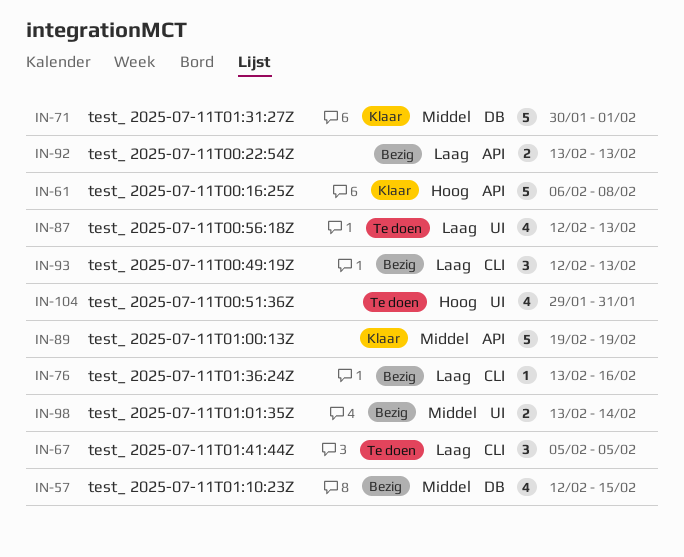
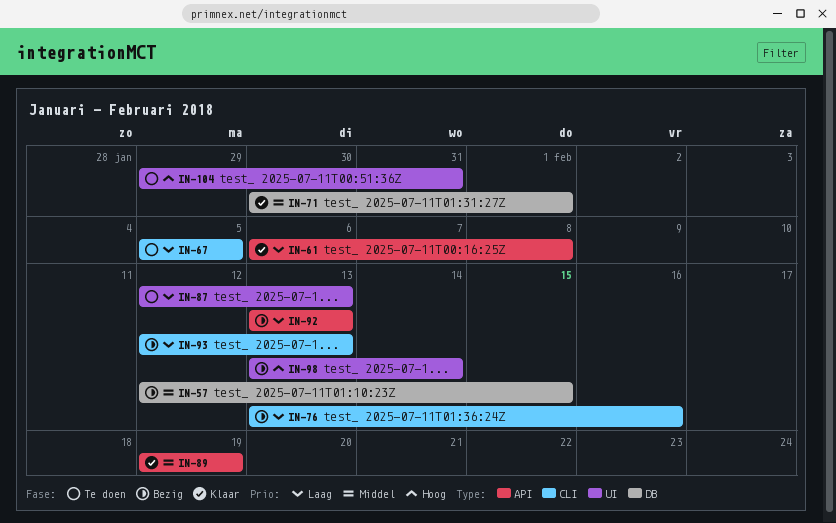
IN-61, priority: Hoog -> Laag
IN-98, priority: Middel -> Hoog

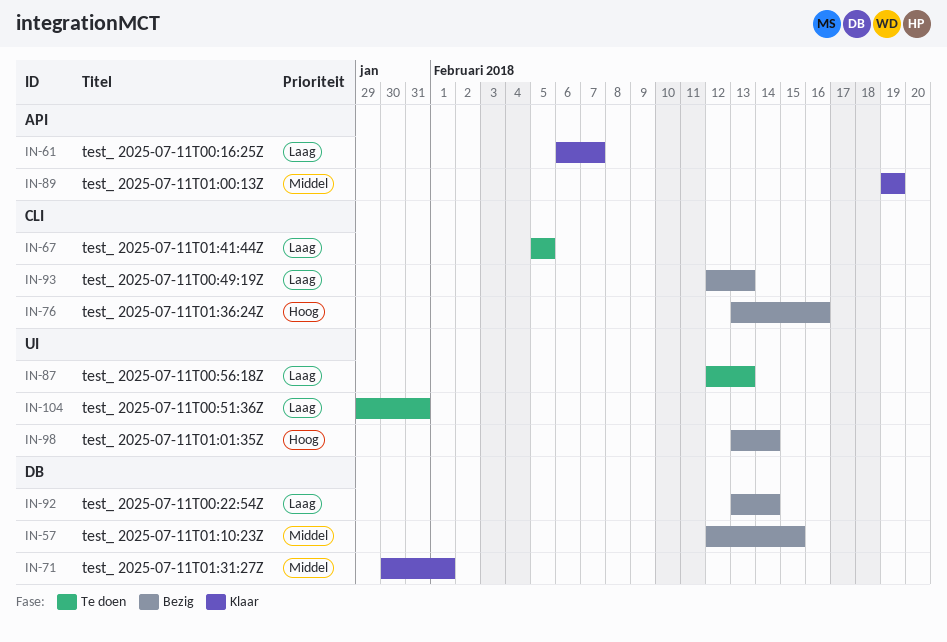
IN-61, due: Feb 8 -> Feb 7
IN-76, priority: Laag -> Hoog
IN-92, label: API -> DB
IN-92, due: Feb 13 -> Feb 14
IN-104, priority: Hoog -> Laag

